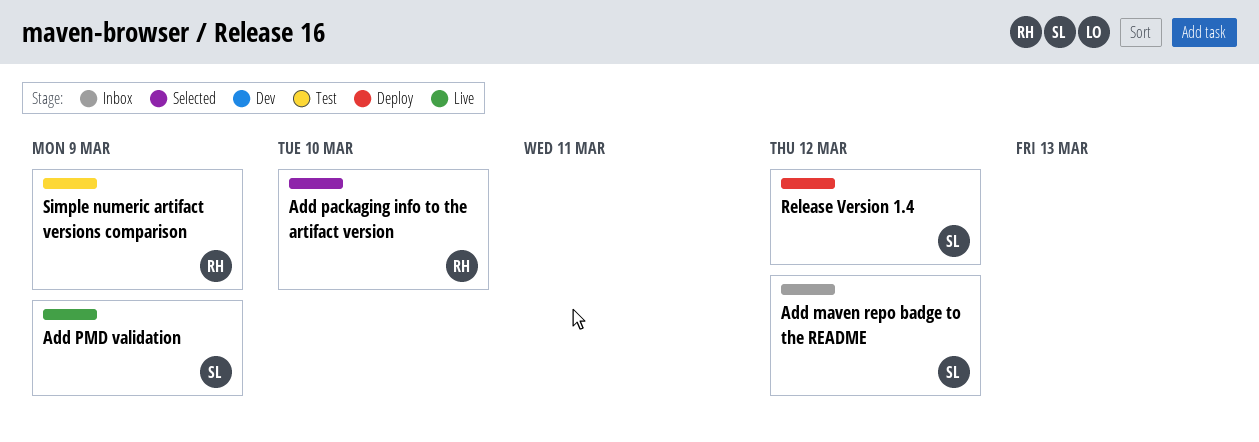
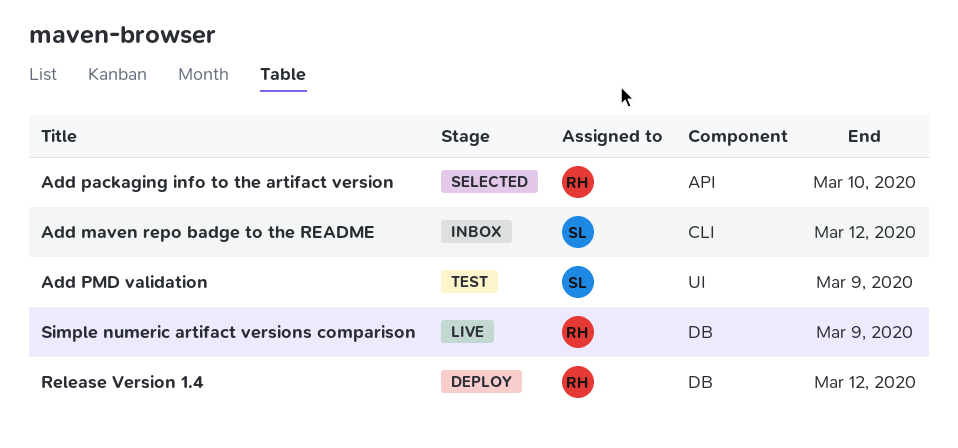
Add PMD validation, status: Live -> Test
Release Version 1.4, owner: SL -> RH
Simple numeric artifact versions comparison, status: Test -> Live

